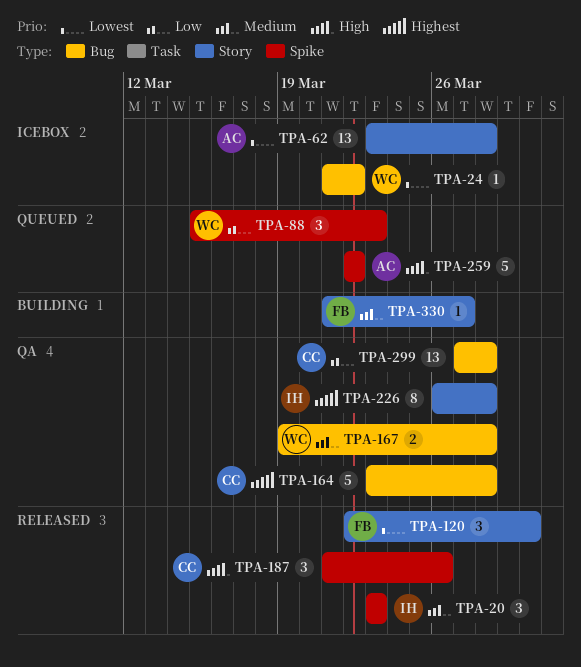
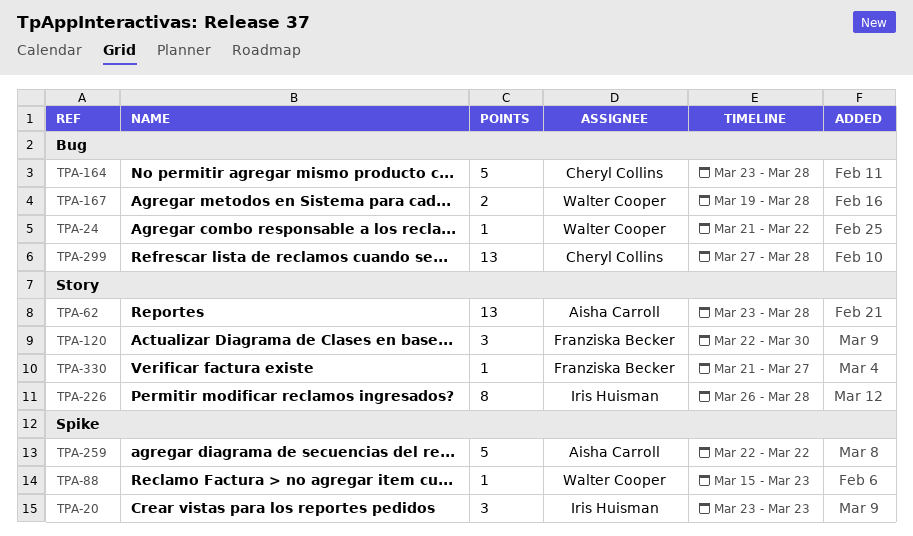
TPA-88, estimate: 3 -> 1
TPA-187: present -> none

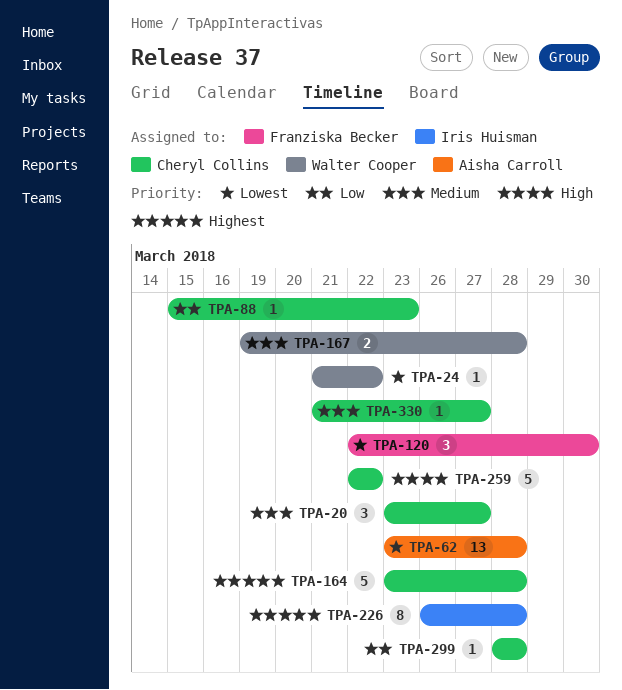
TPA-20, owner: Iris Huisman -> Cheryl Collins
TPA-20, due: Mar 23 -> Mar 27
TPA-88, owner: Walter Cooper -> Cheryl Collins
TPA-259, owner: Aisha Carroll -> Cheryl Collins
TPA-299, estimate: 13 -> 1
TPA-299, start: Mar 27 -> Mar 28
TPA-330, owner: Franziska Becker -> Cheryl Collins

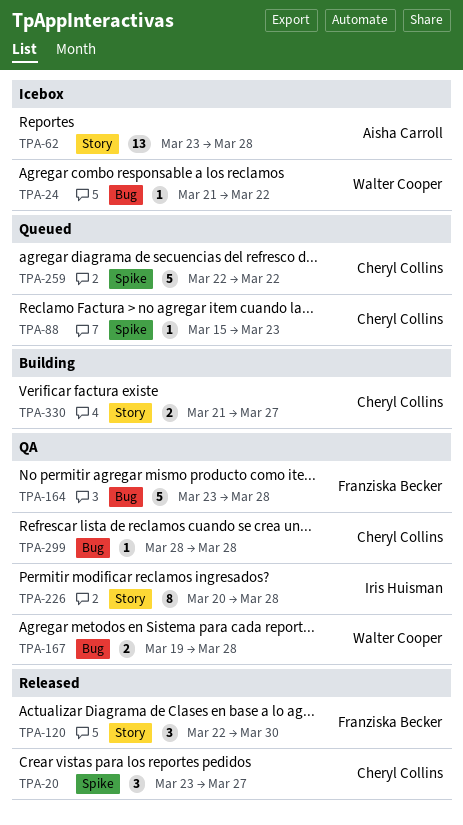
TPA-164, owner: Cheryl Collins -> Franziska Becker
TPA-226, start: Mar 26 -> Mar 20
TPA-330, estimate: 1 -> 2

